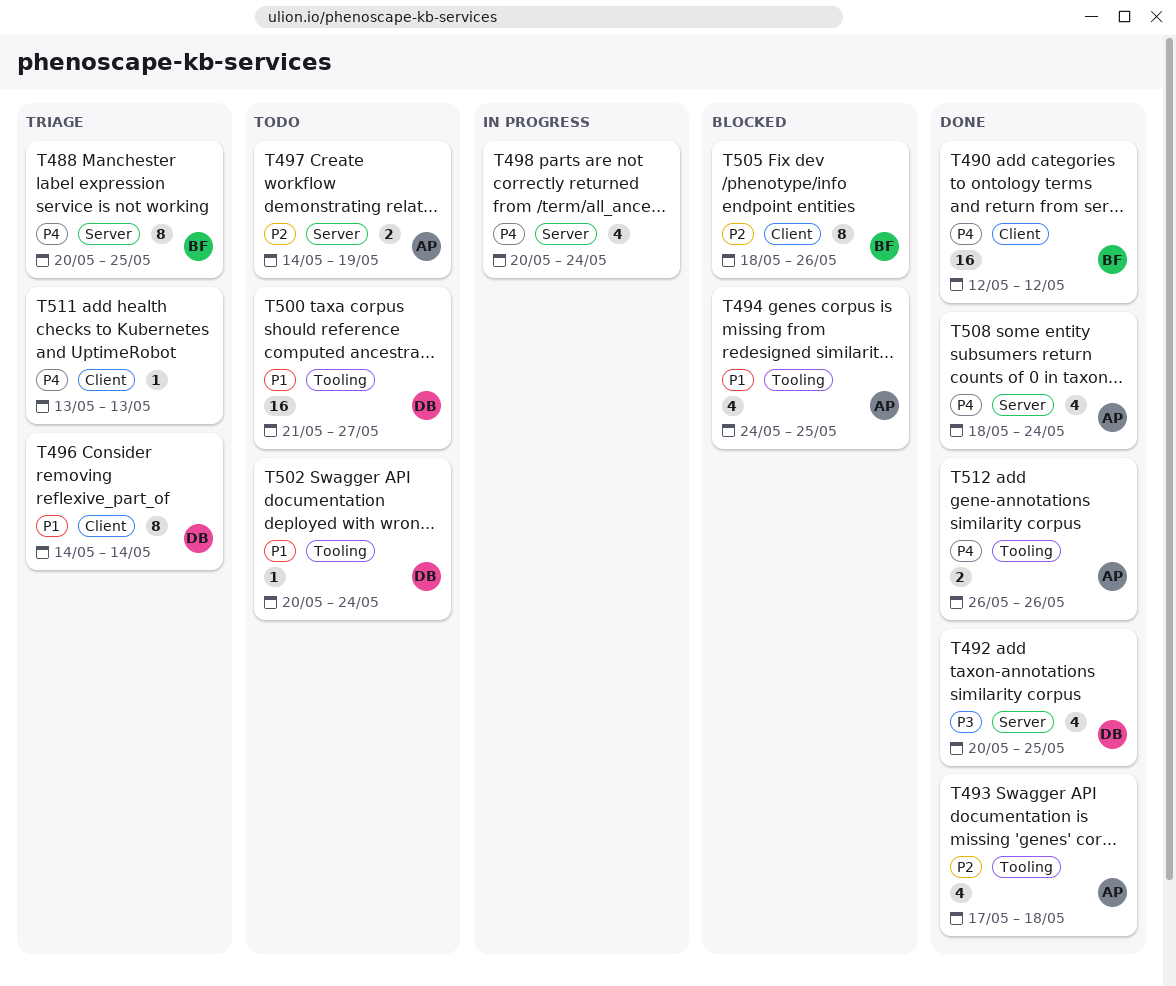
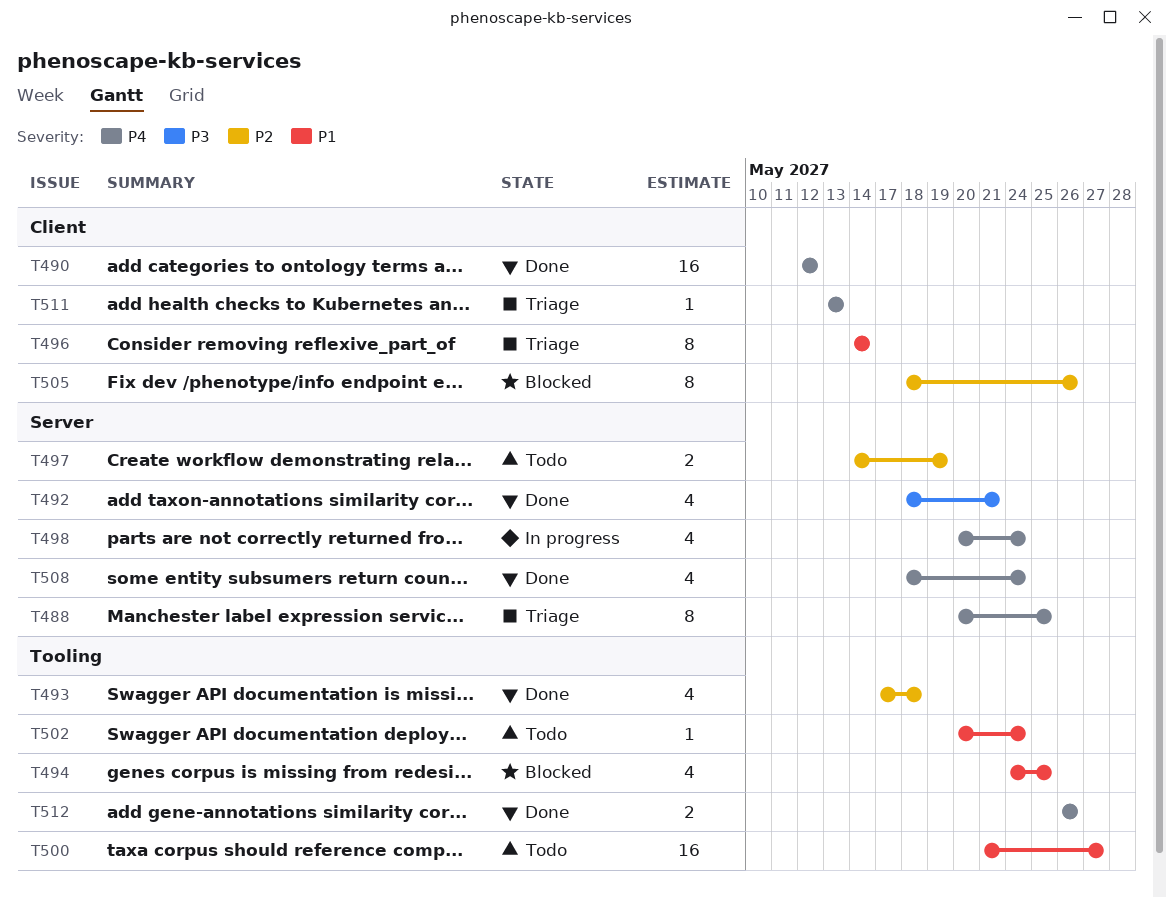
T492, start: May 20 -> May 18
T492, due: May 25 -> May 21

